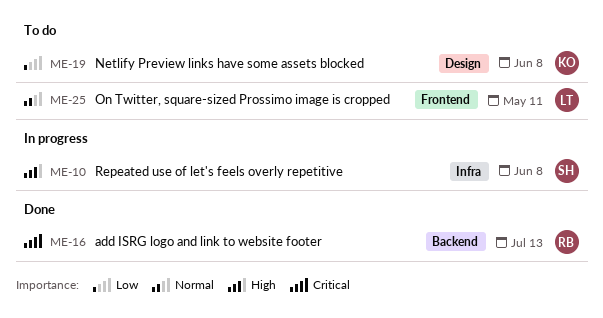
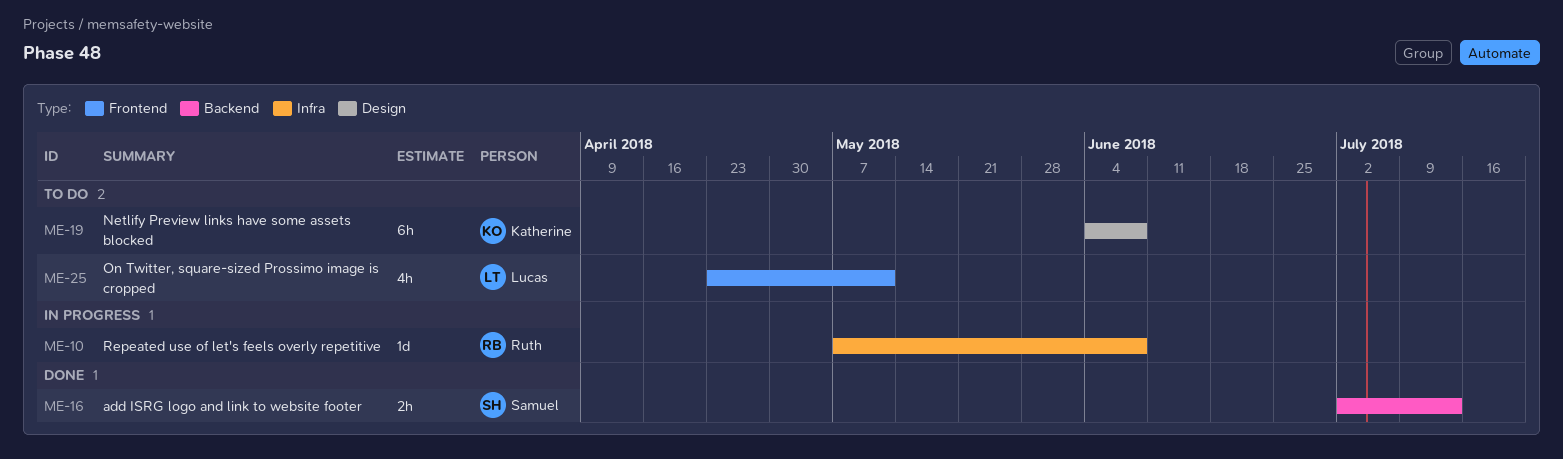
ME-10, owner: Samuel -> Ruth
ME-16, owner: Ruth -> Samuel

